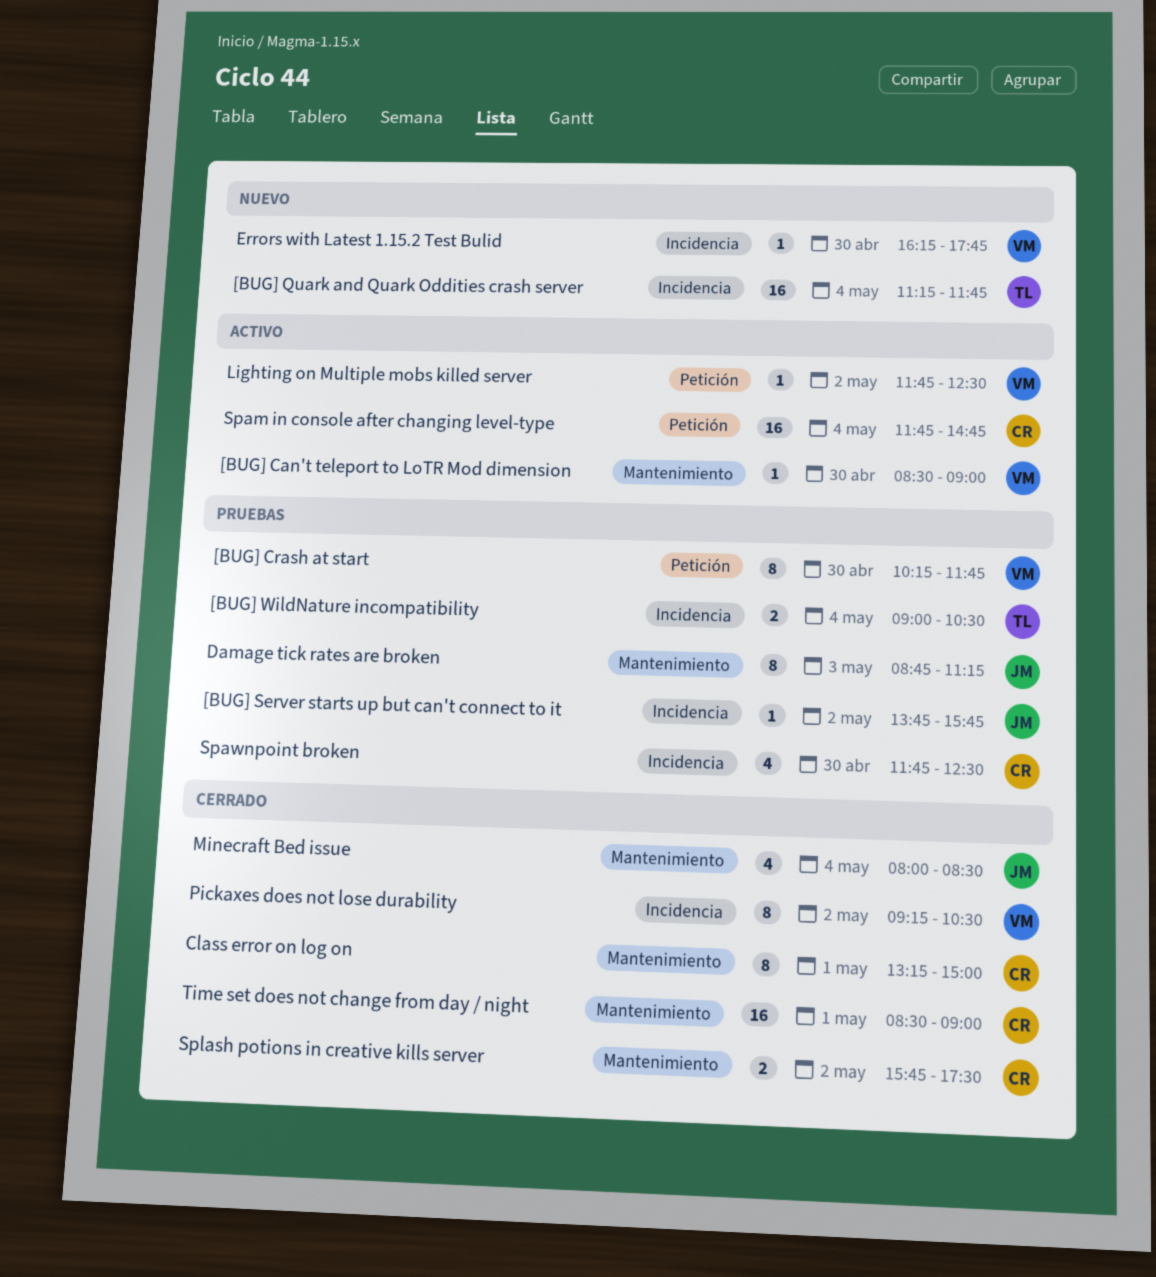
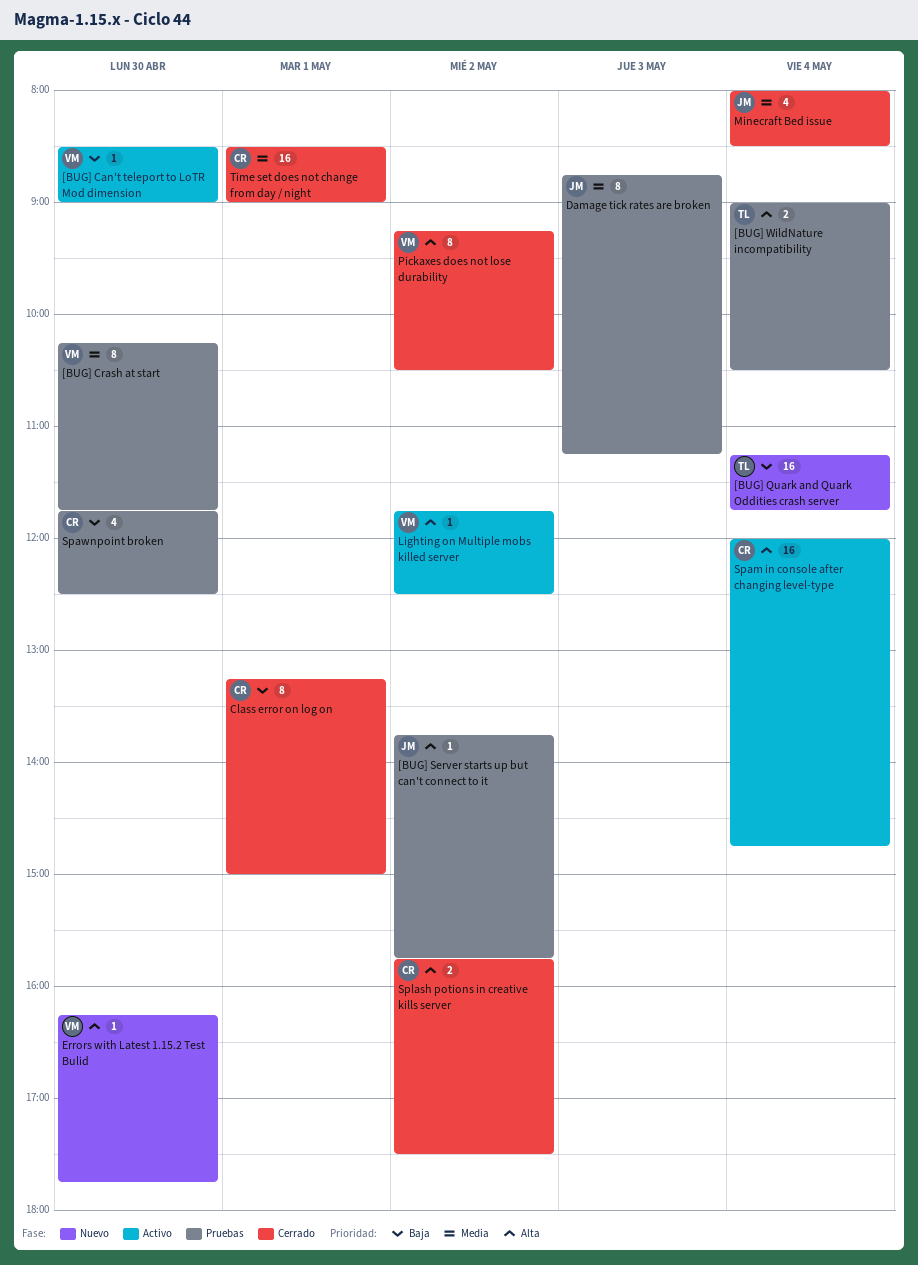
Spam in console after changing level-type, begins: 11:45 -> 12:00

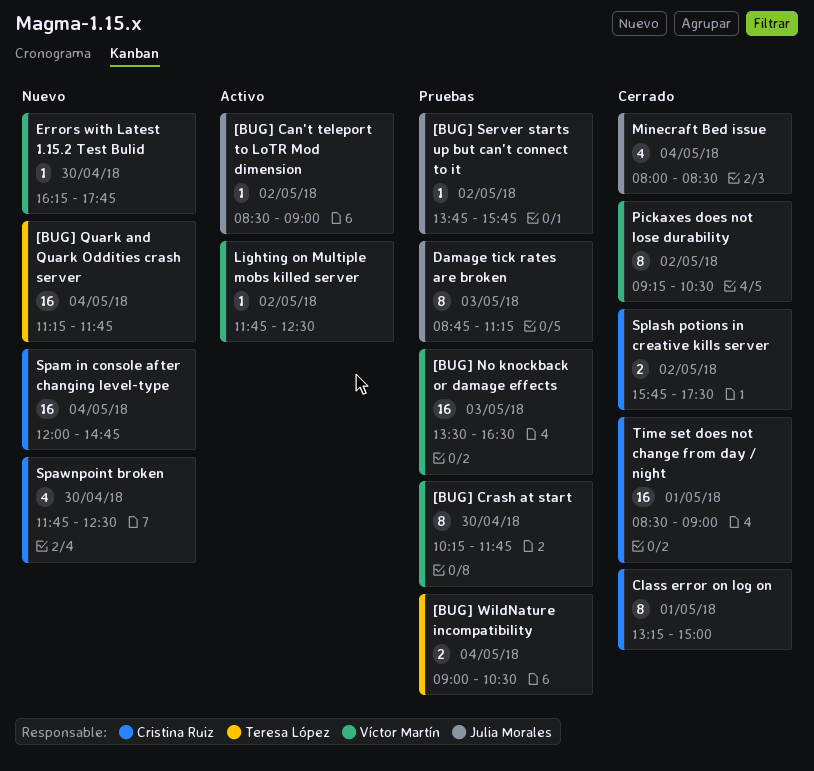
[BUG] Can't teleport to LoTR Mod dimension, owner: Víctor Martín -> Julia Morales
[BUG] Can't teleport to LoTR Mod dimension, day: Apr 30 -> May 2
[BUG] No knockback or damage effects: none -> present
Spam in console after changing level-type, status: Activo -> Nuevo
Spawnpoint broken, status: Pruebas -> Nuevo

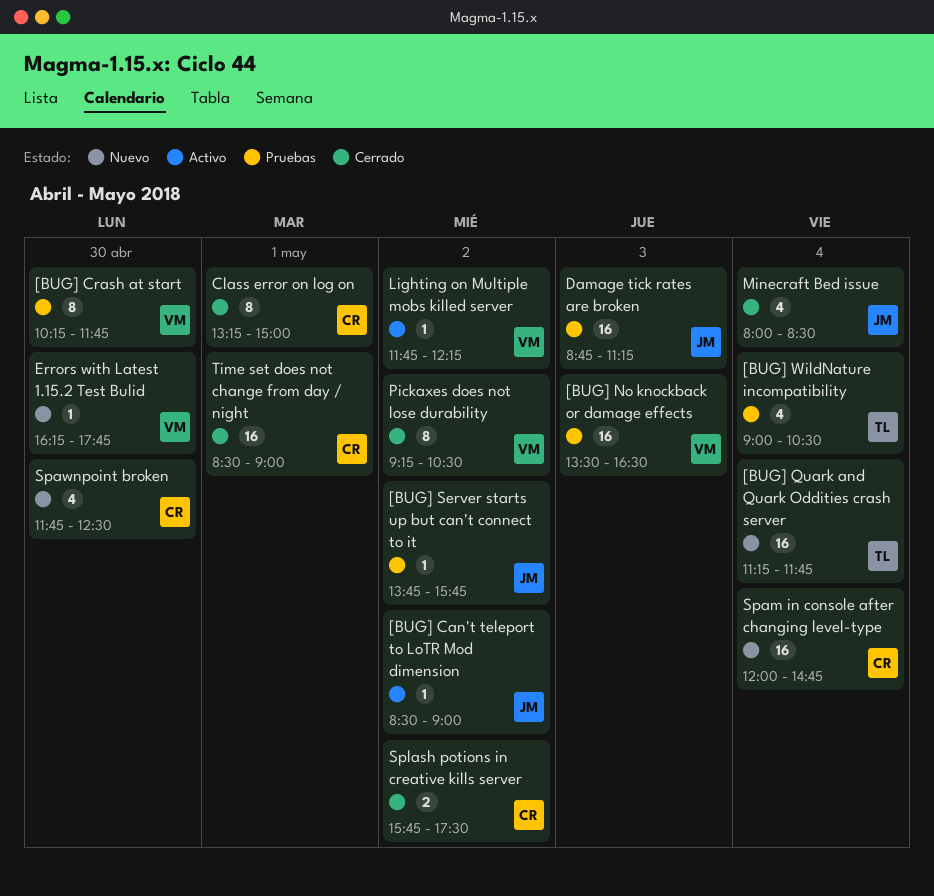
[BUG] WildNature incompatibility, estimate: 2 -> 4
Damage tick rates are broken, estimate: 8 -> 16
Lighting on Multiple mobs killed server, ends: 12:30 -> 12:15

